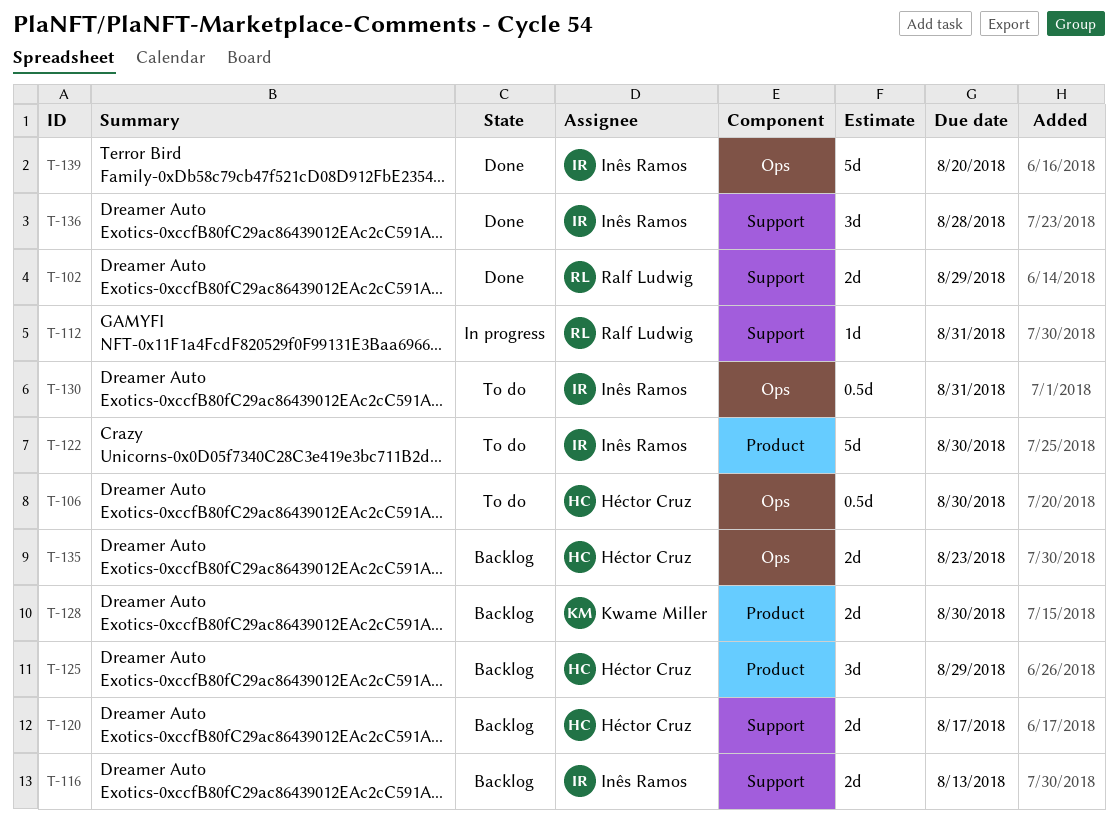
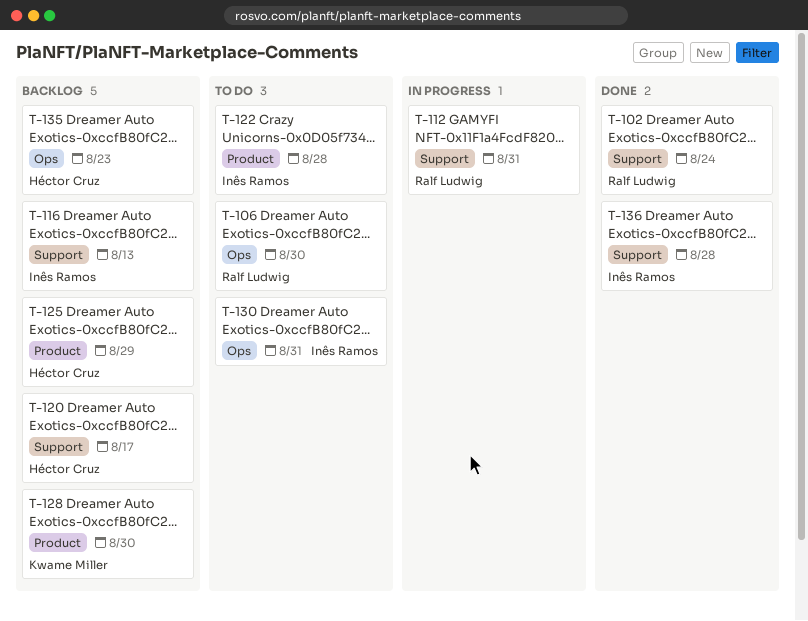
T-102, due: Aug 29 -> Aug 24
T-106, owner: Héctor Cruz -> Ralf Ludwig
T-122, due: Aug 30 -> Aug 28
T-139: present -> none

